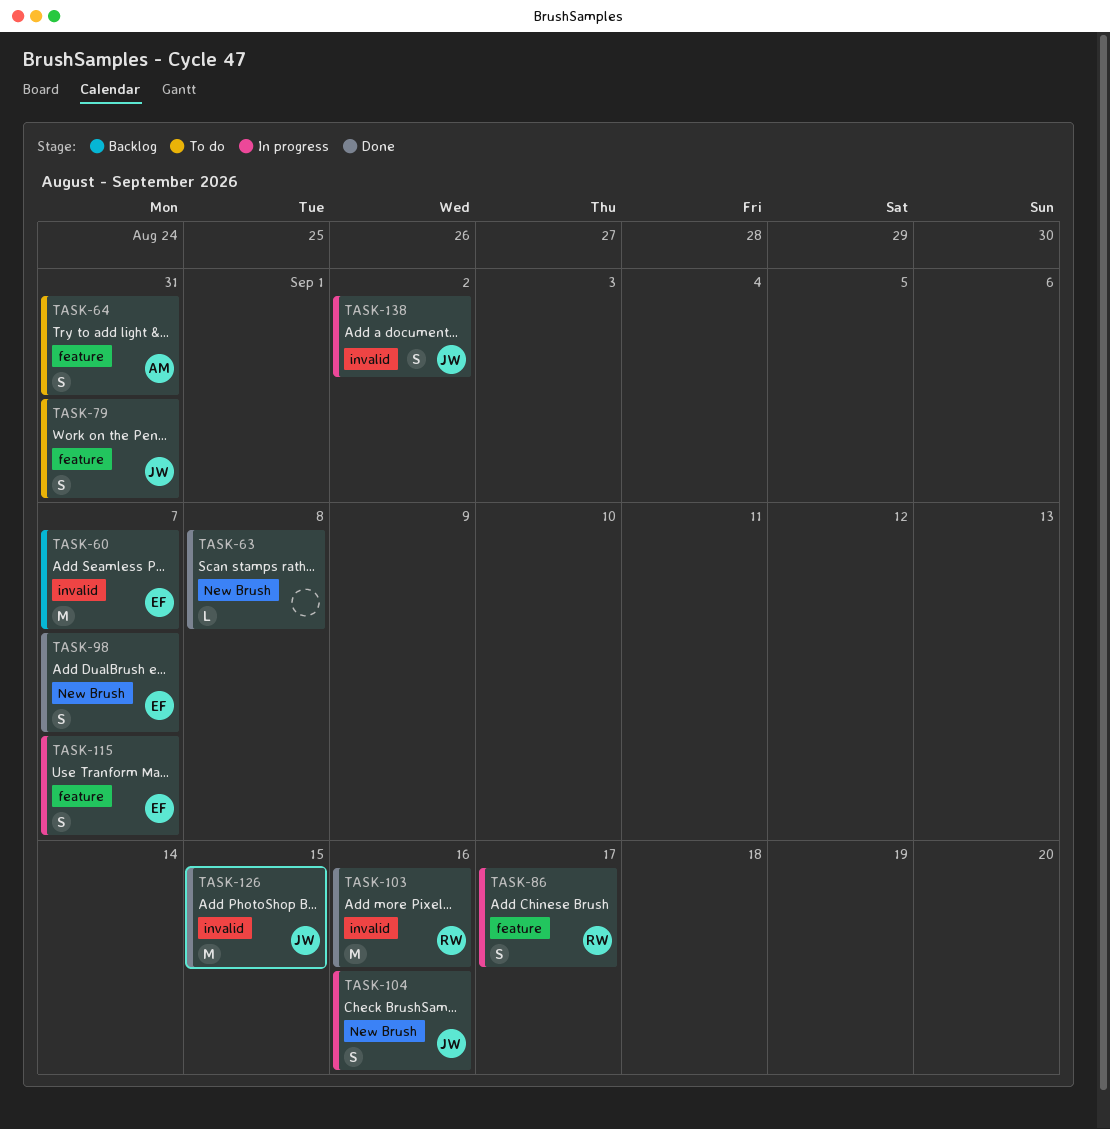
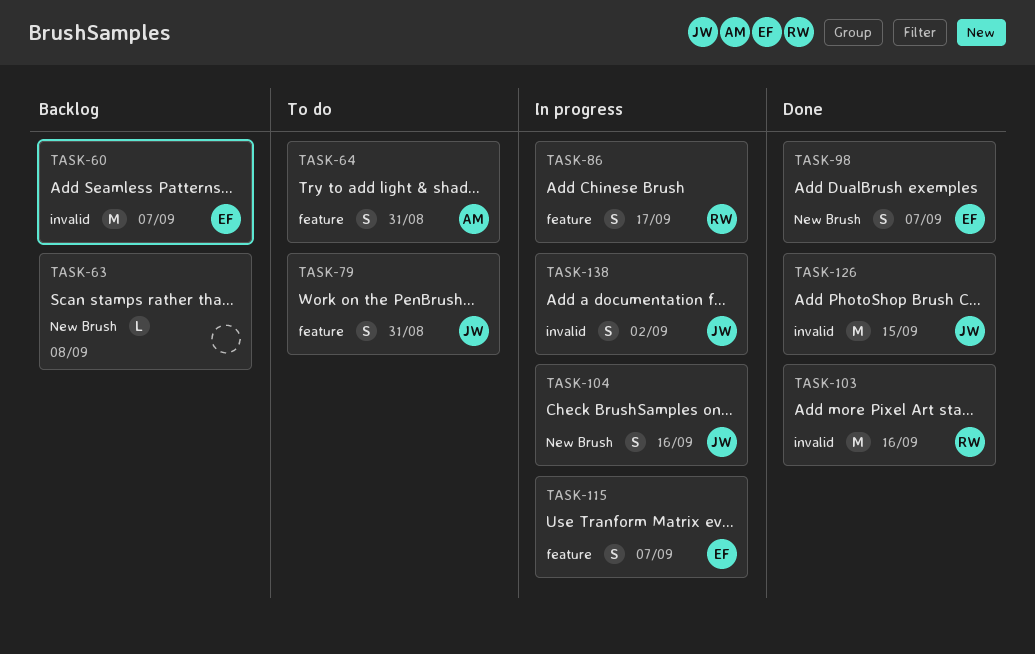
TASK-63, status: Done -> Backlog

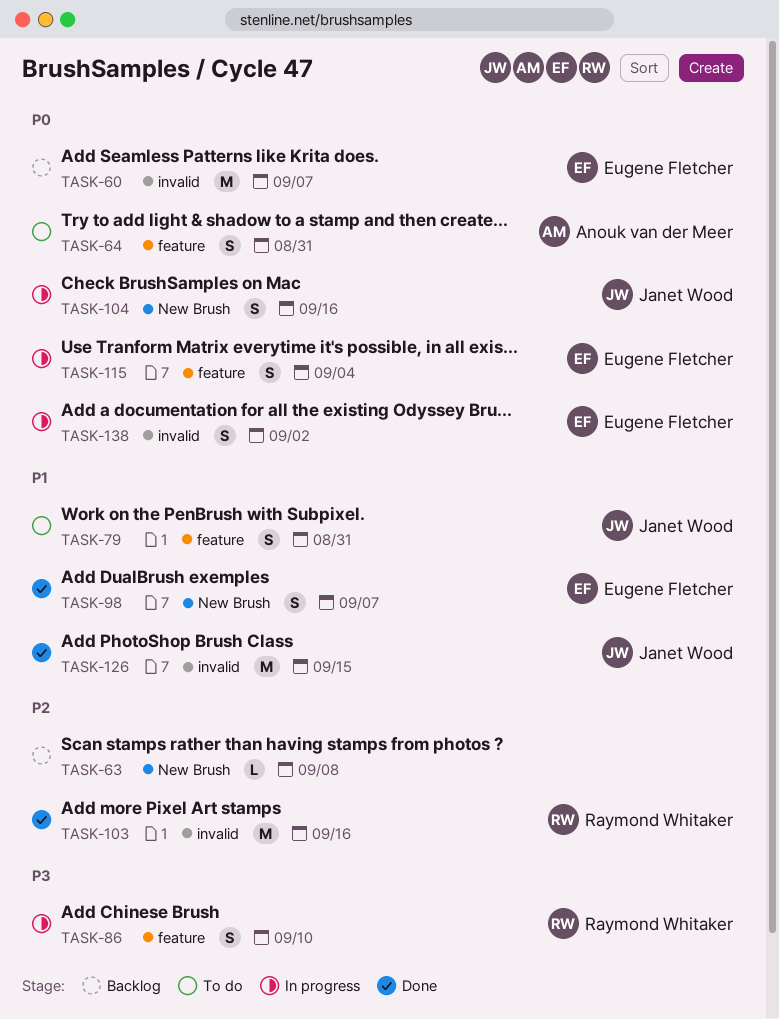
TASK-86, due: Sep 17 -> Sep 10
TASK-115, due: Sep 7 -> Sep 4
TASK-138, owner: Janet Wood -> Eugene Fletcher

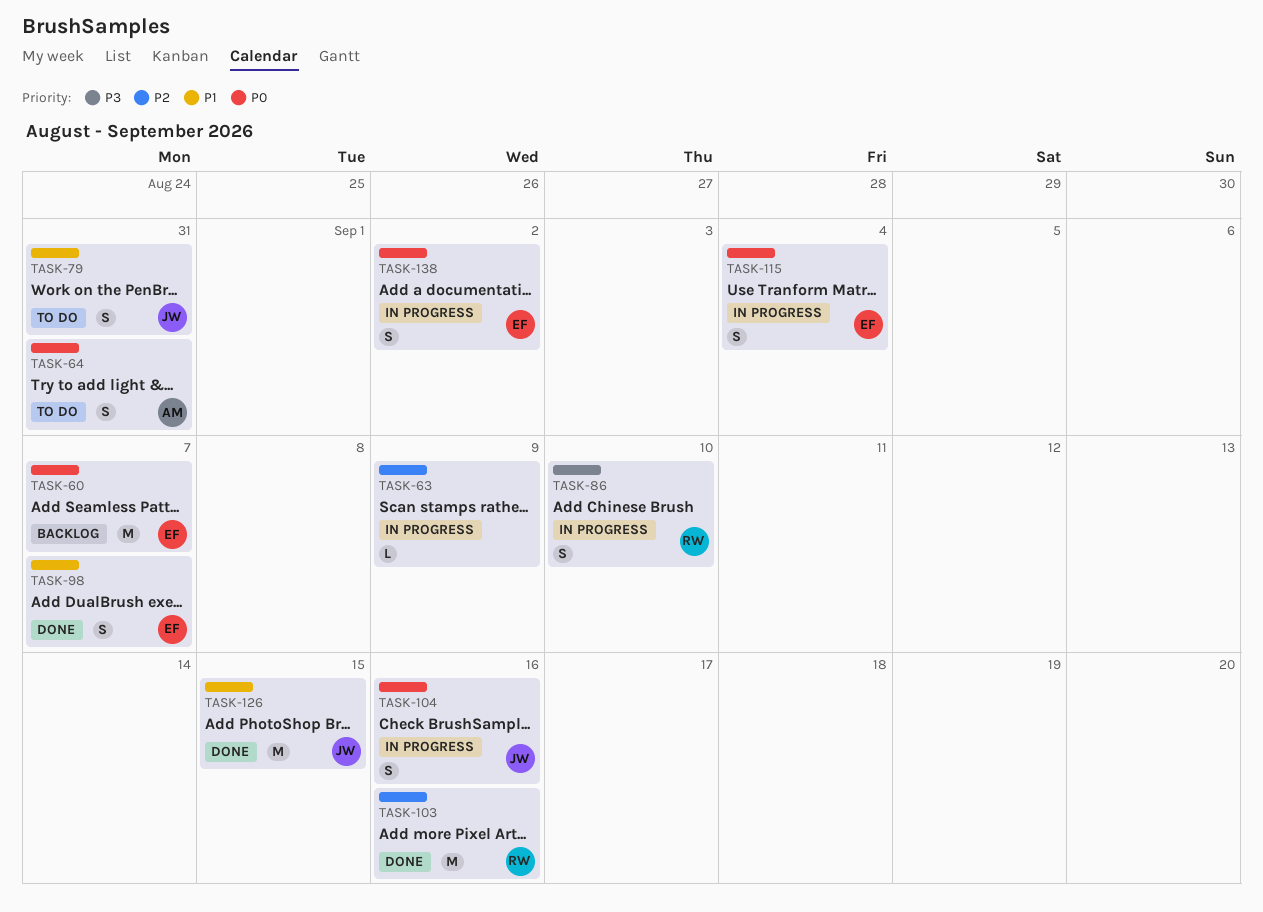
TASK-63, status: Backlog -> In progress
TASK-63, due: Sep 8 -> Sep 9

